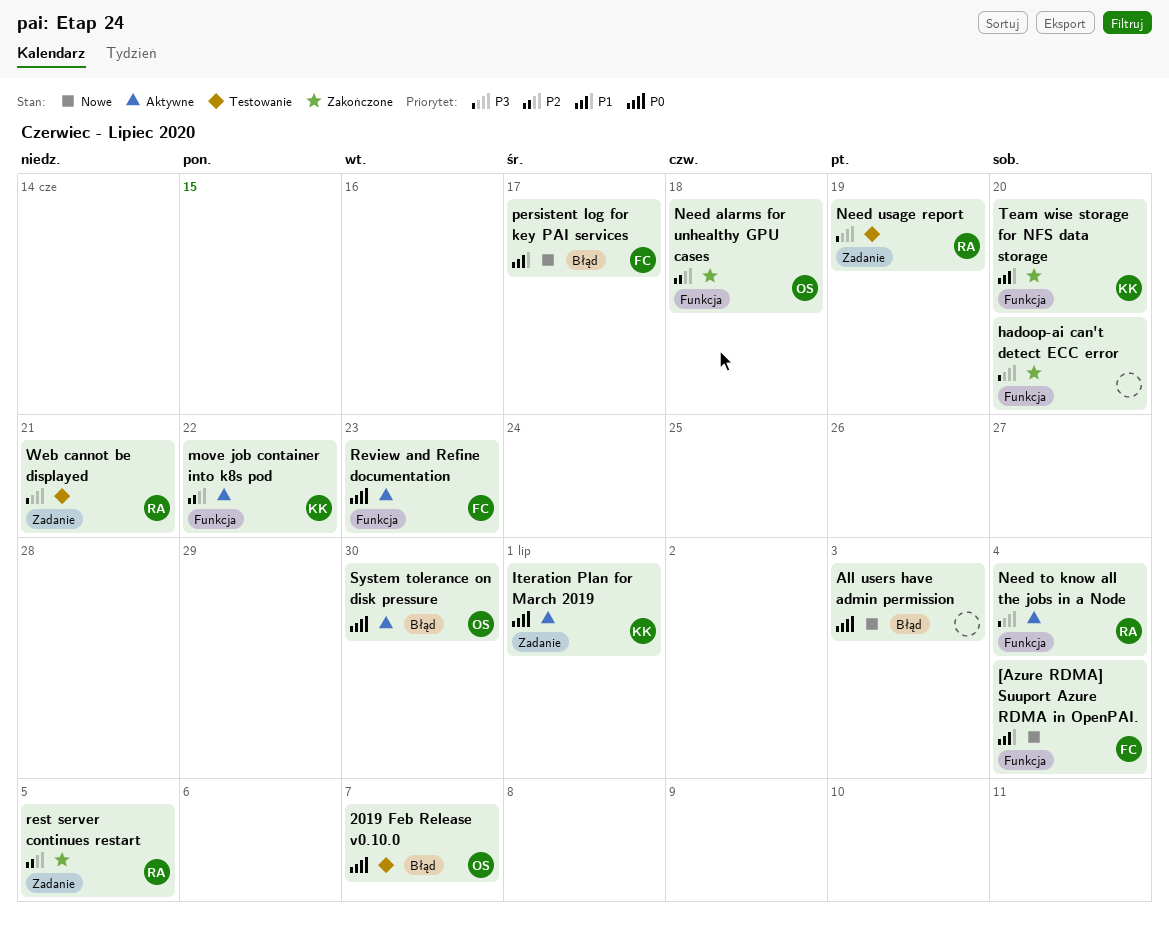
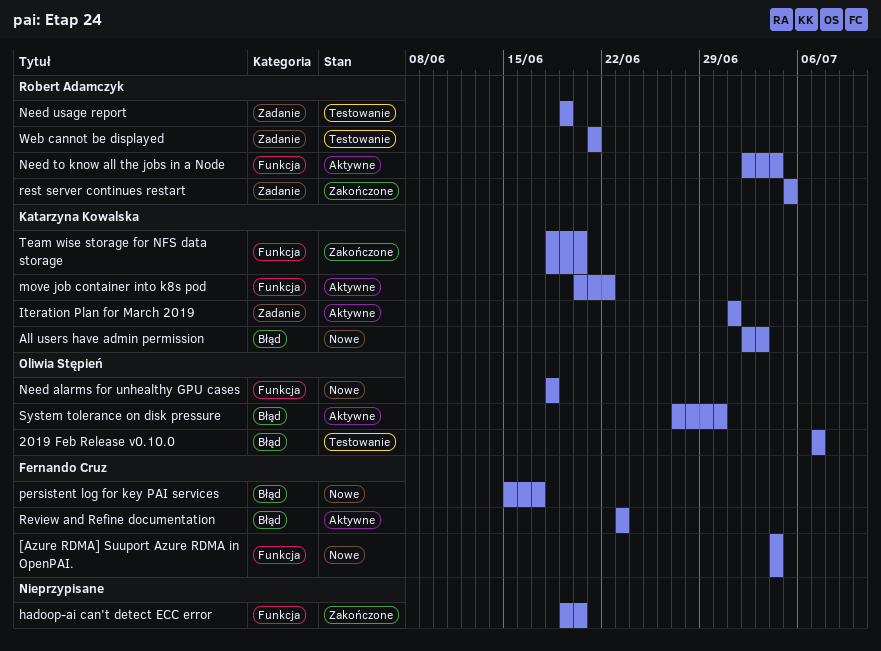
All users have admin permission, owner: none -> Katarzyna Kowalska
Need alarms for unhealthy GPU cases, status: Zakończone -> Nowe
Review and Refine documentation, label: Funkcja -> Błąd

